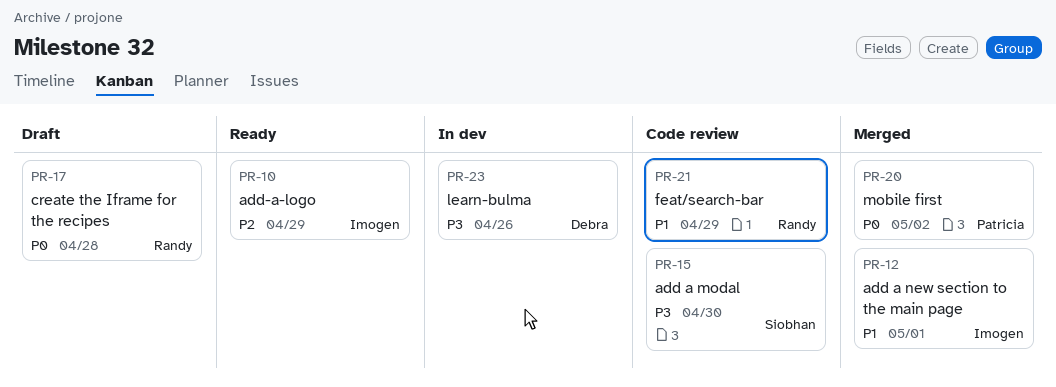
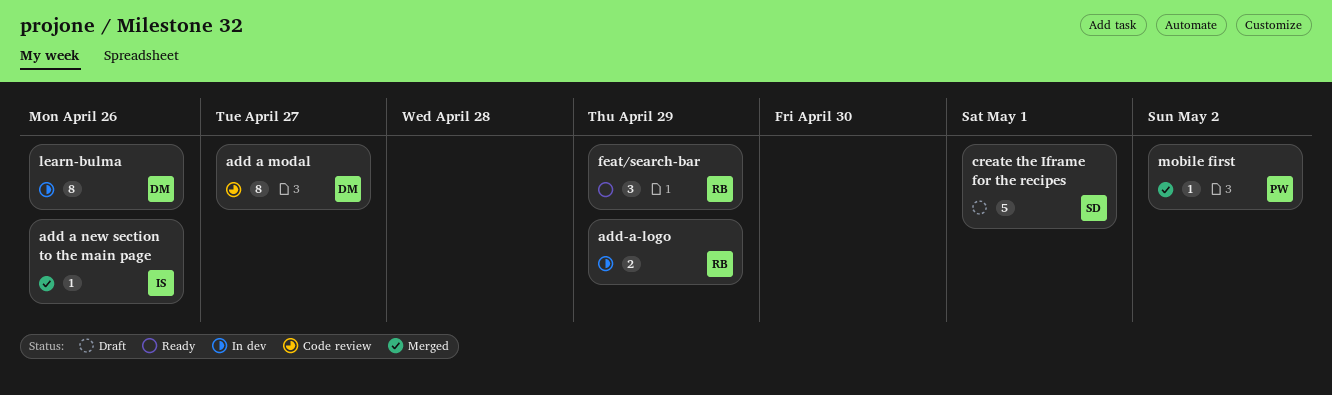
add a modal, owner: Siobhan -> Debra
add a modal, due: Apr 30 -> Apr 27
add a new section to the main page, due: May 1 -> Apr 26
add-a-logo, status: Ready -> In dev
add-a-logo, owner: Imogen -> Randy
create the Iframe for the recipes, owner: Randy -> Siobhan
create the Iframe for the recipes, due: Apr 28 -> May 1
feat/search-bar, status: Code review -> Ready

